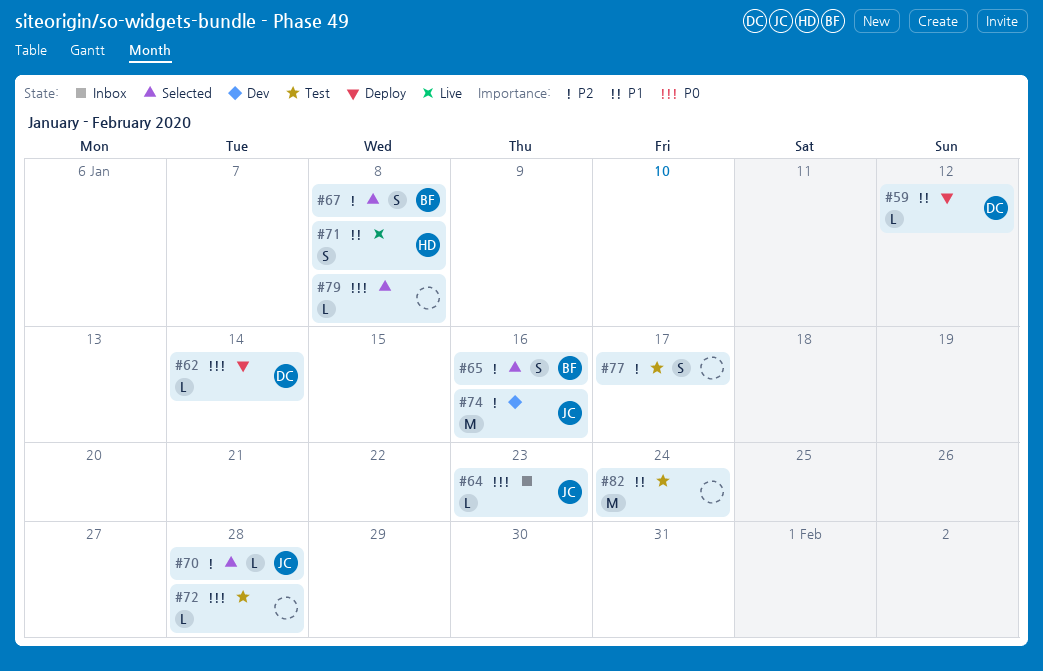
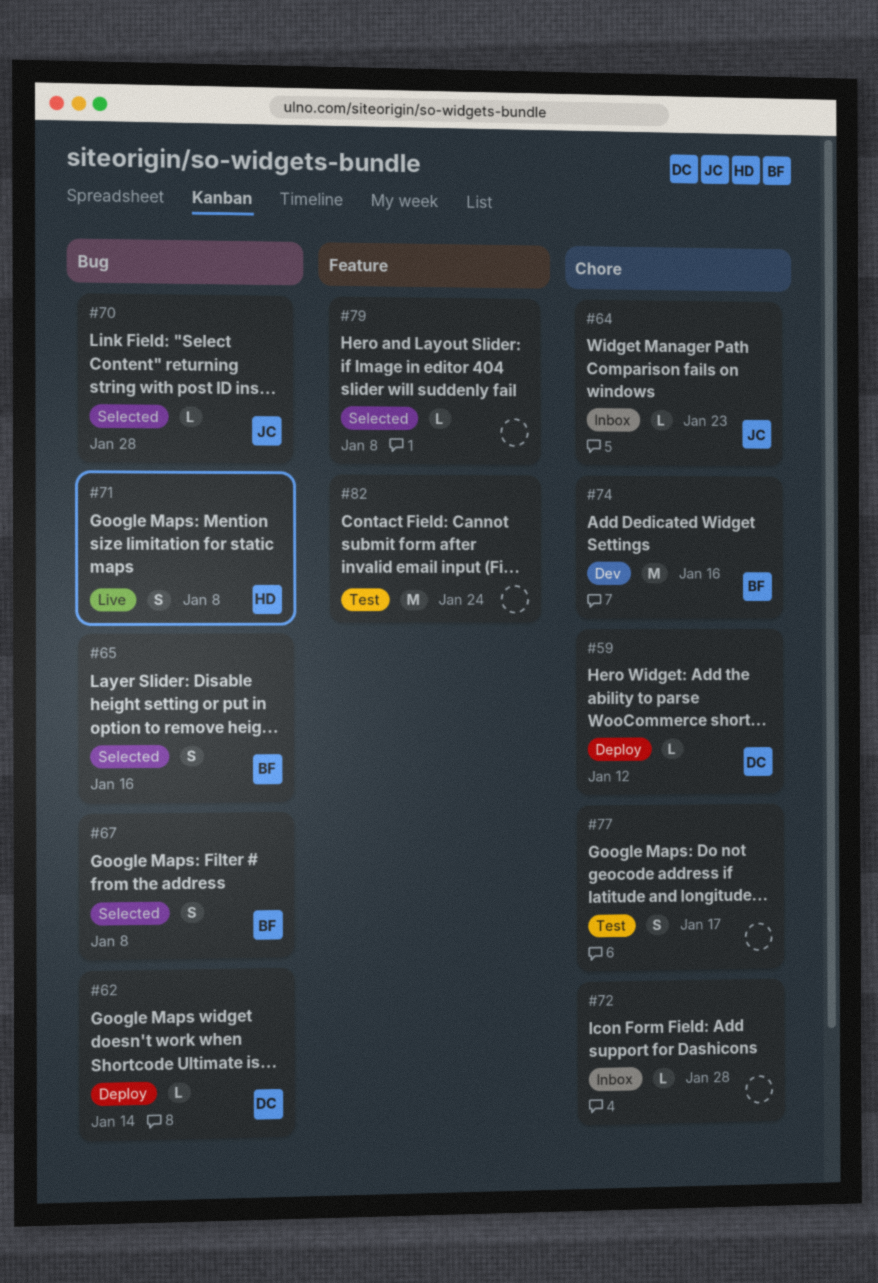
#72, status: Test -> Inbox
#74, owner: JC -> BF

